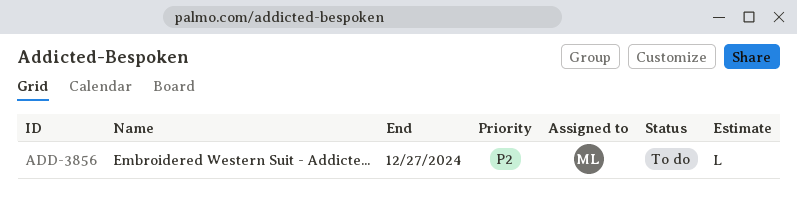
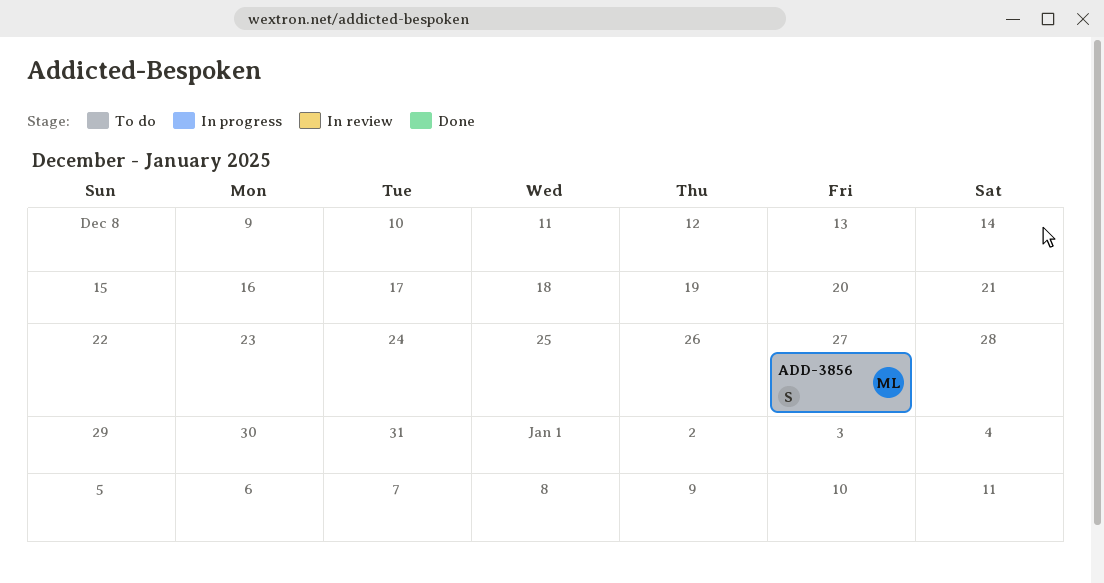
ADD-3856, estimate: L -> S

